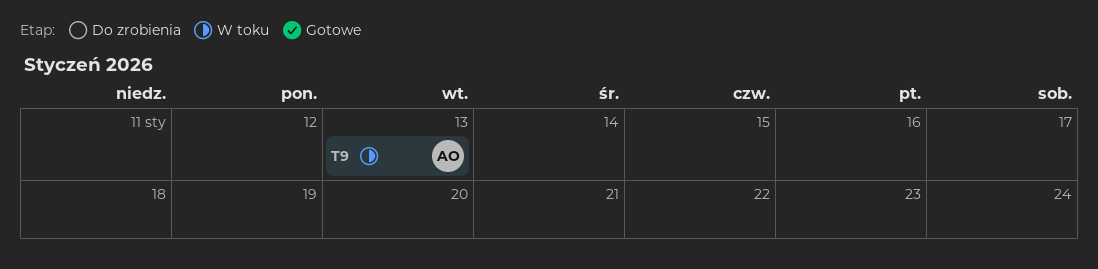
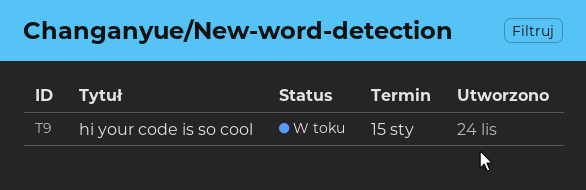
T9, due: Jan 13 -> Jan 15

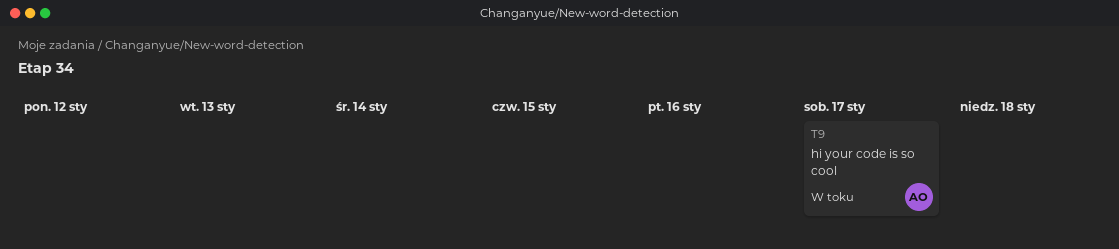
T9, due: Jan 15 -> Jan 17

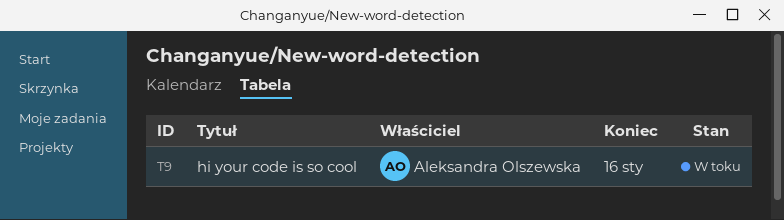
T9, due: Jan 17 -> Jan 16

